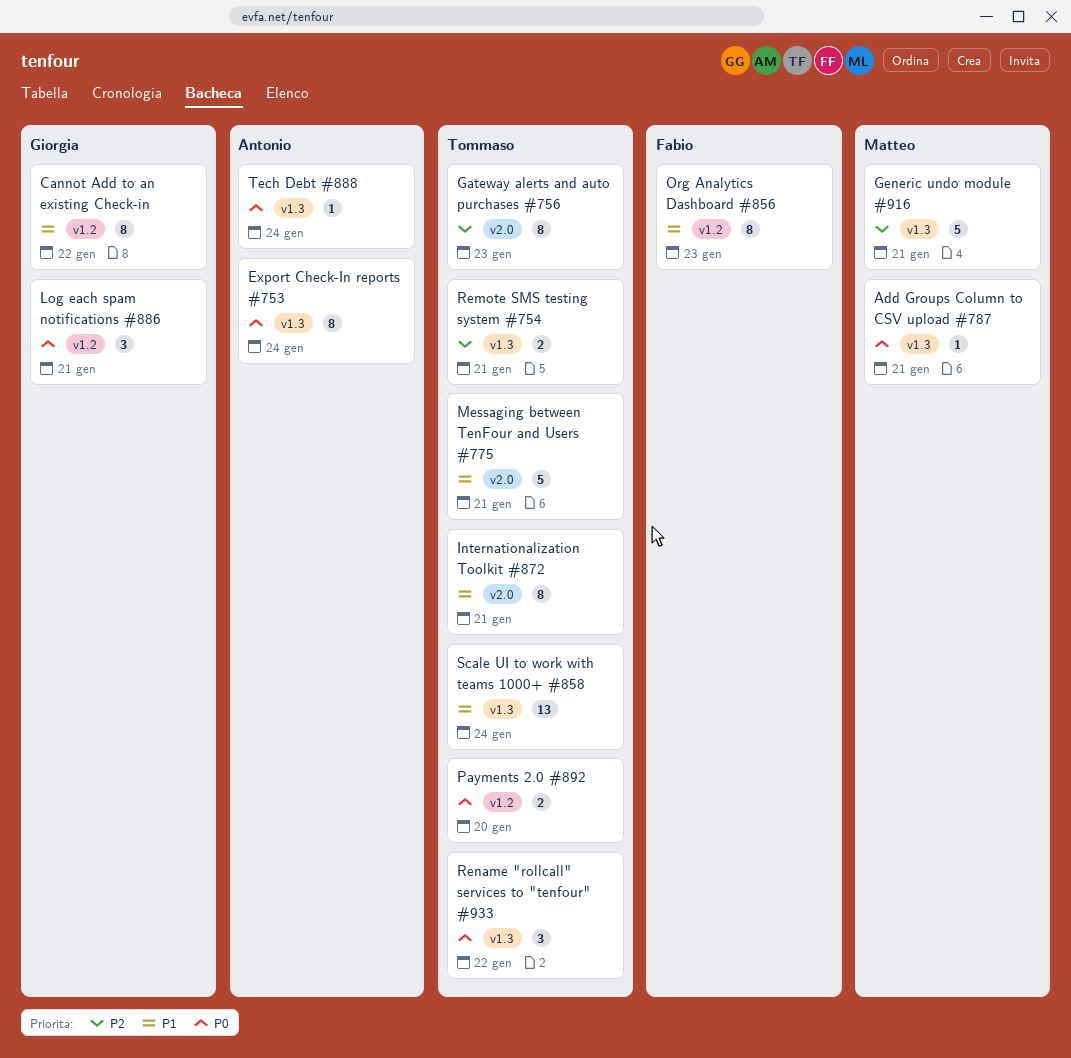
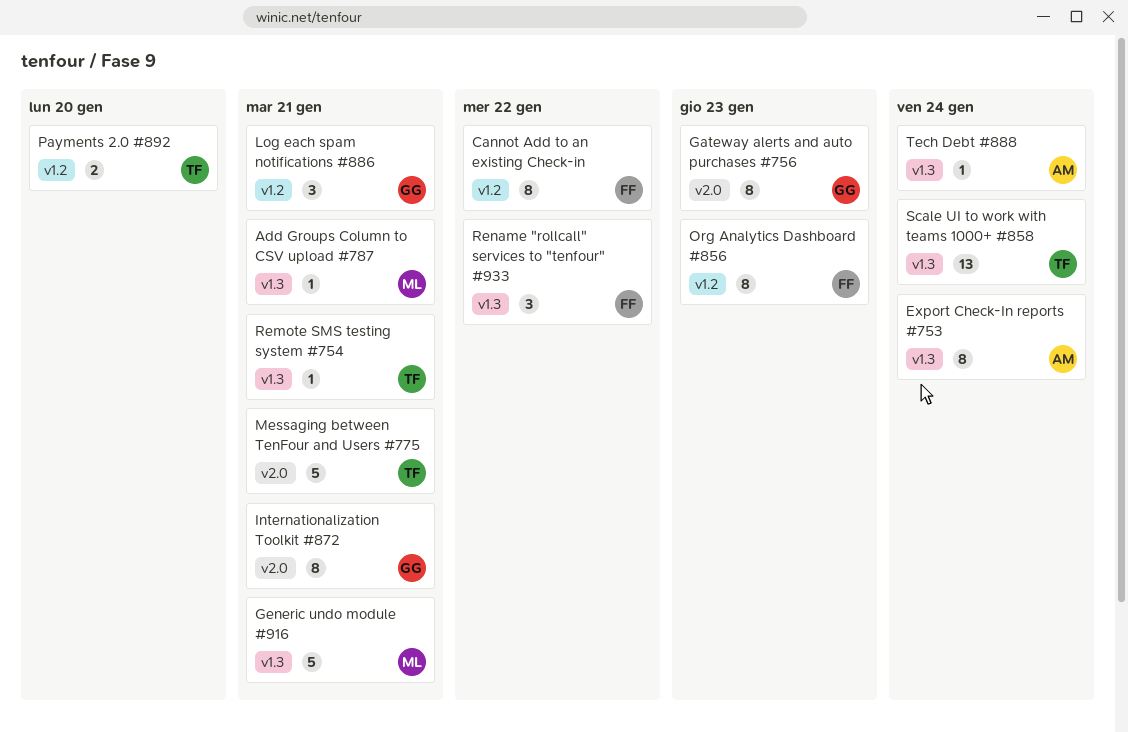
Cannot Add to an existing Check-in, owner: Giorgia -> Fabio
Gateway alerts and auto purchases #756, owner: Tommaso -> Giorgia
Internationalization Toolkit #872, owner: Tommaso -> Giorgia
Remote SMS testing system #754, estimate: 2 -> 1
Rename "rollcall" services to "tenfour" #933, owner: Tommaso -> Fabio

